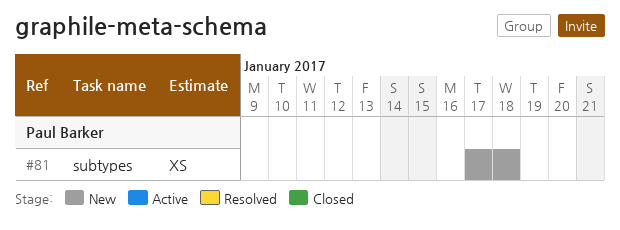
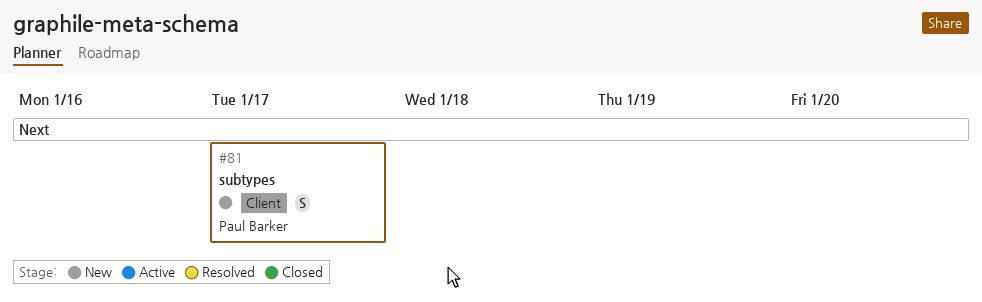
#81, estimate: XS -> S
#81, due: Jan 18 -> Jan 17

